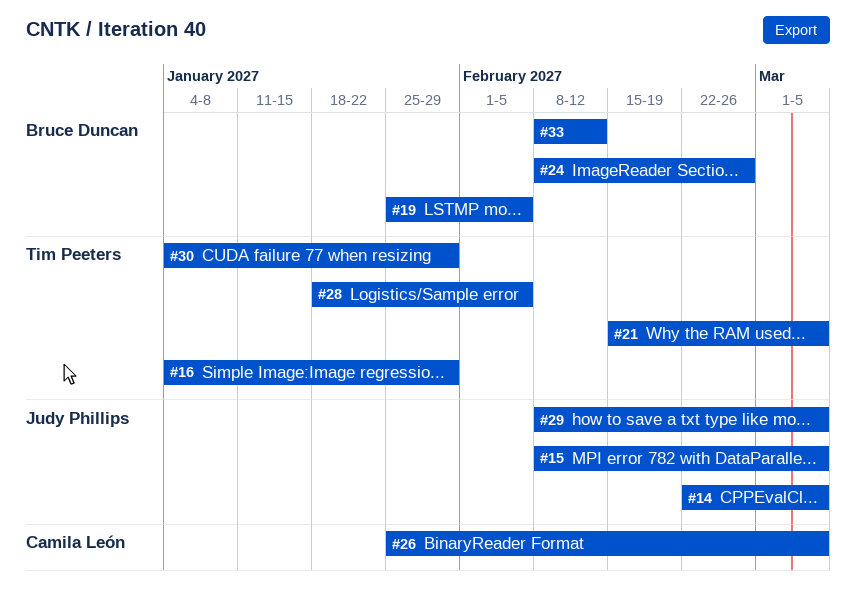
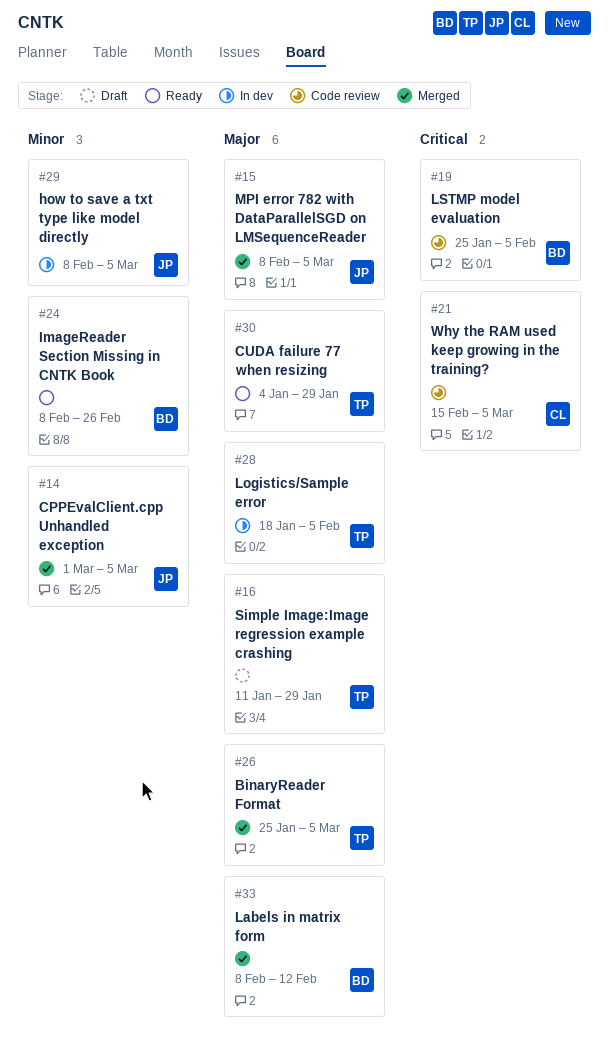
#14, start: Feb 22 -> Mar 1
#16, start: Jan 4 -> Jan 11
#21, owner: Tim Peeters -> Camila León
#26, owner: Camila León -> Tim Peeters

